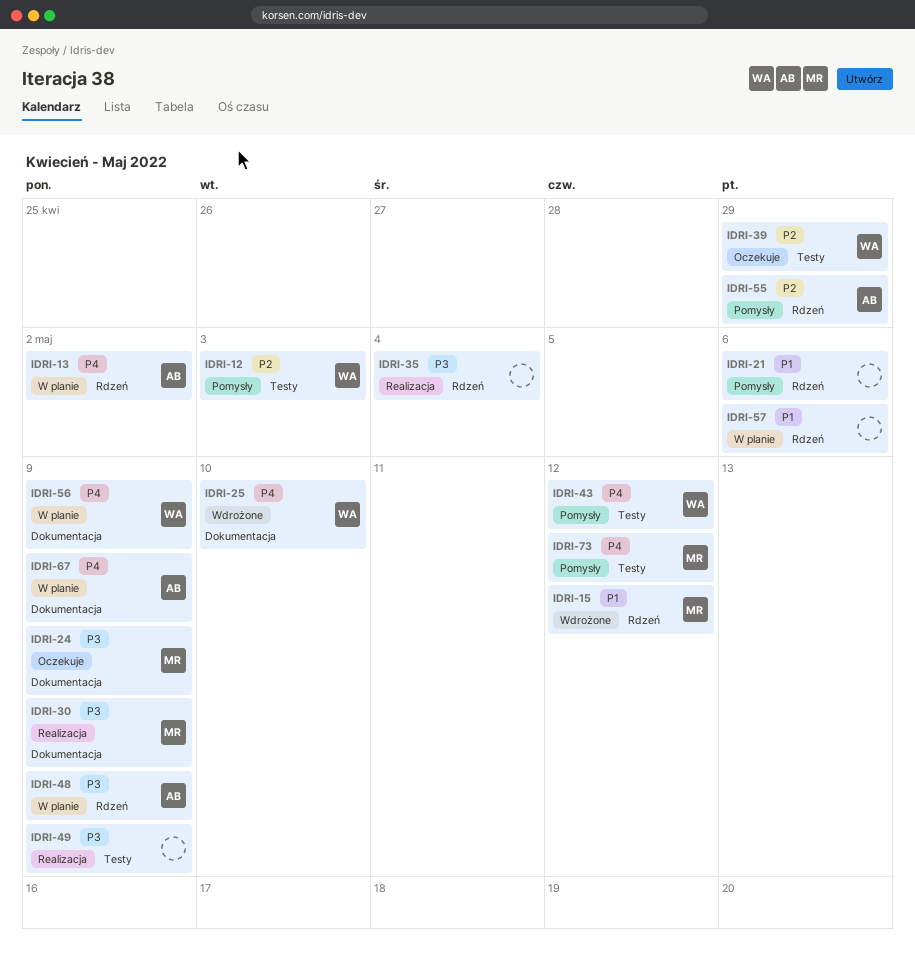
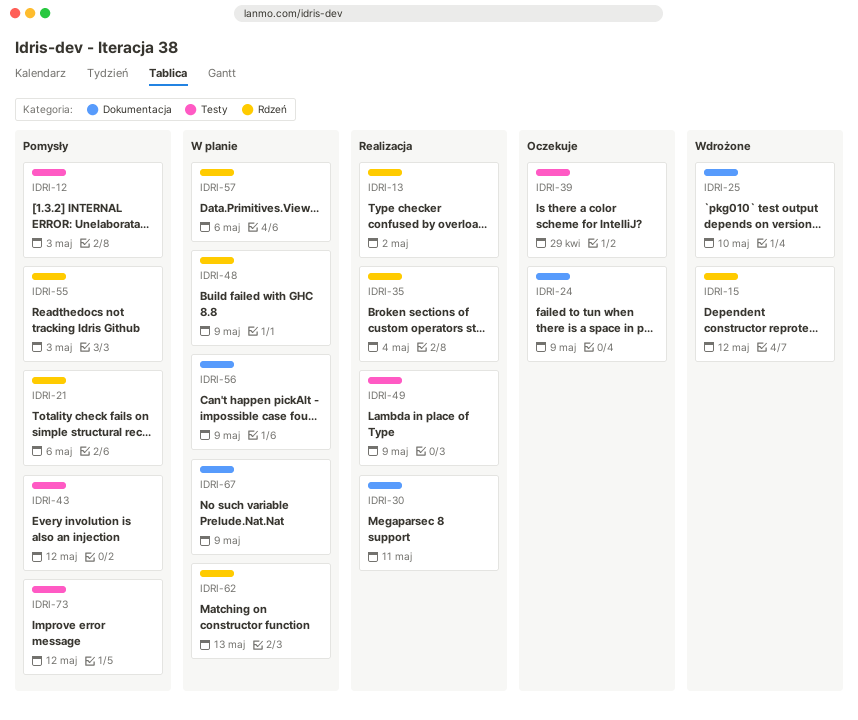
IDRI-13, status: W planie -> Realizacja
IDRI-30, due: May 9 -> May 11
IDRI-55, due: Apr 29 -> May 3
IDRI-62: none -> present

